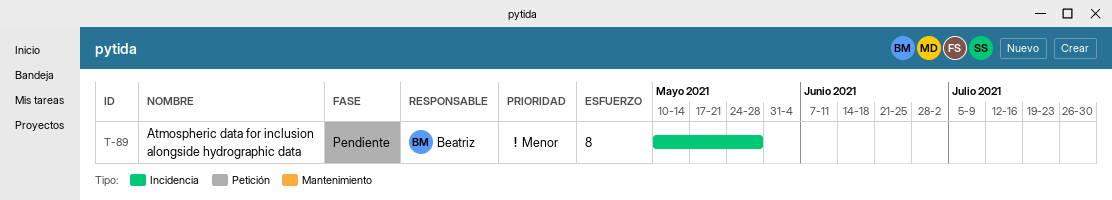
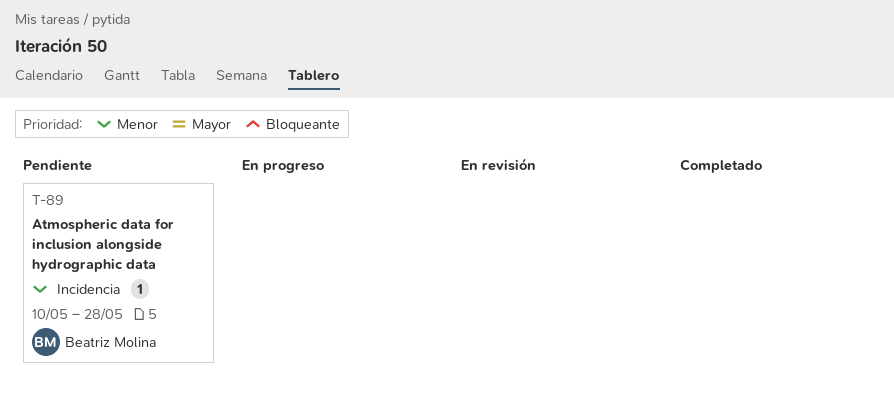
T-89, estimate: 8 -> 1

